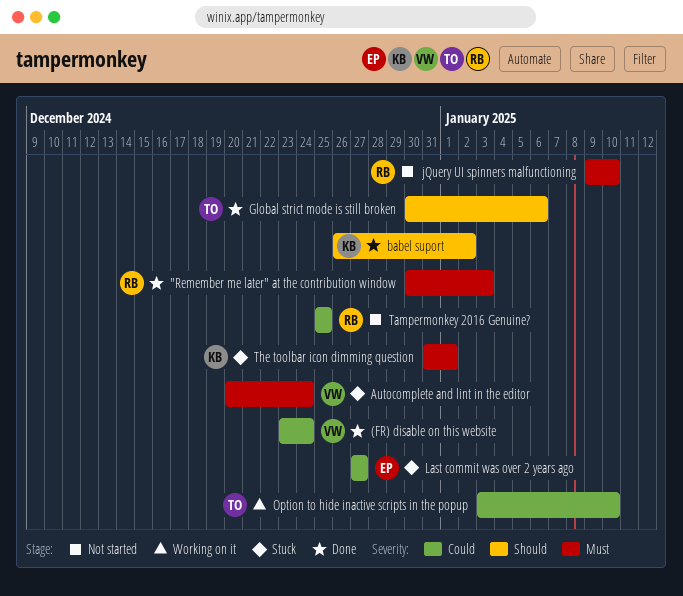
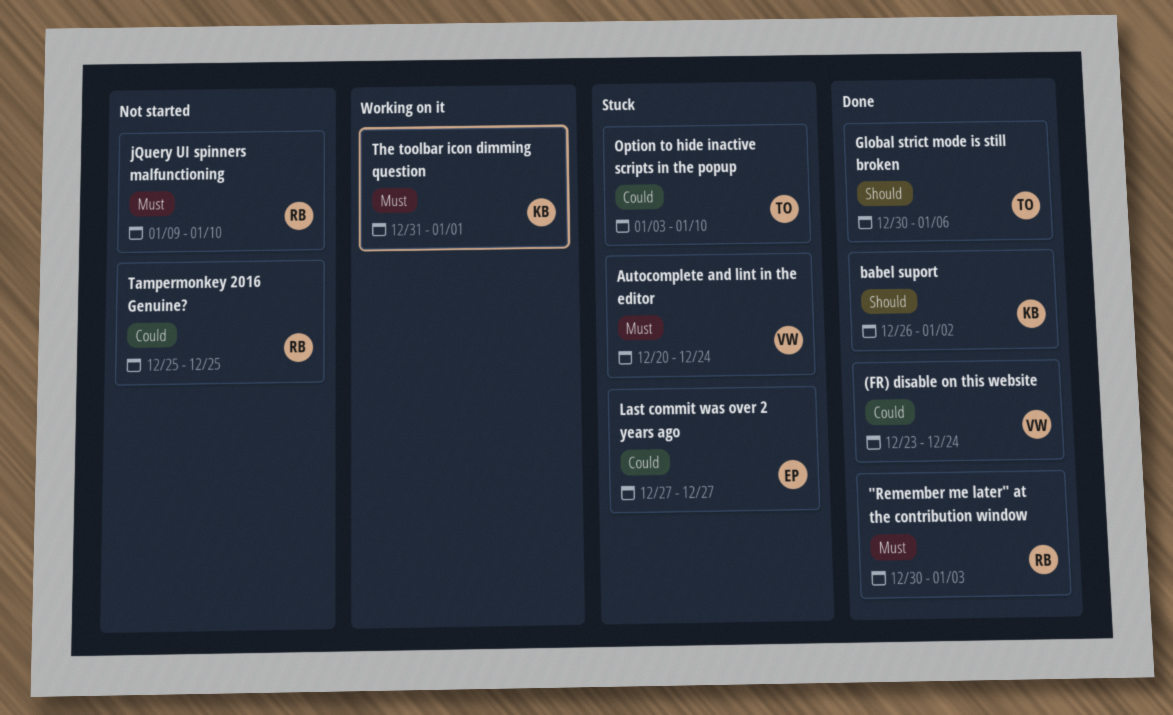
Option to hide inactive scripts in the popup, status: Working on it -> Stuck
The toolbar icon dimming question, status: Stuck -> Working on it

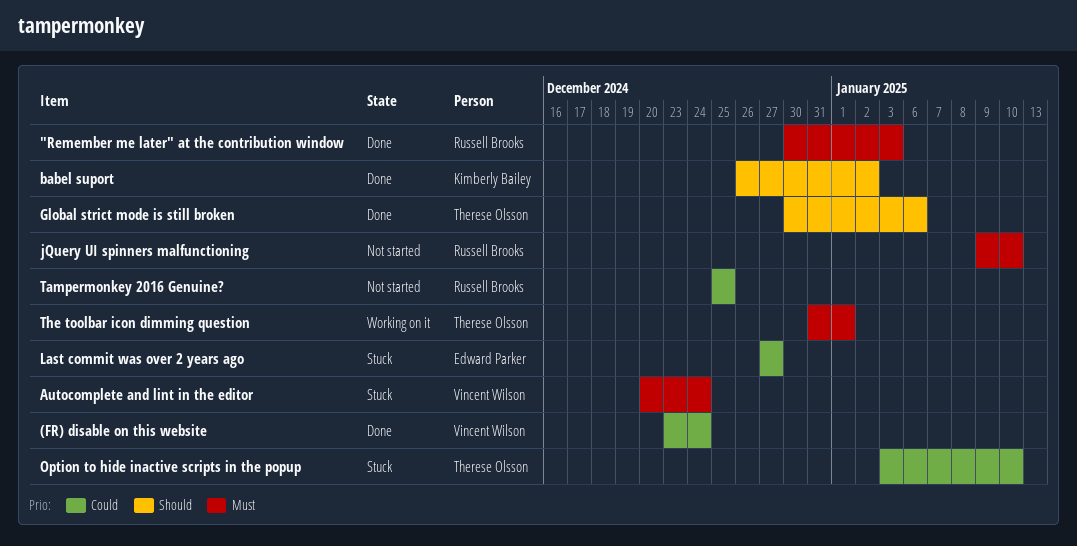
The toolbar icon dimming question, owner: Kimberly Bailey -> Therese Olsson

